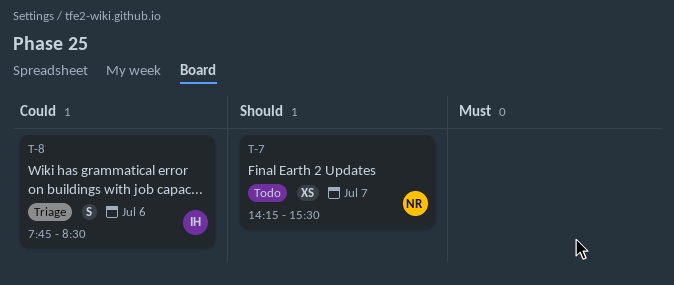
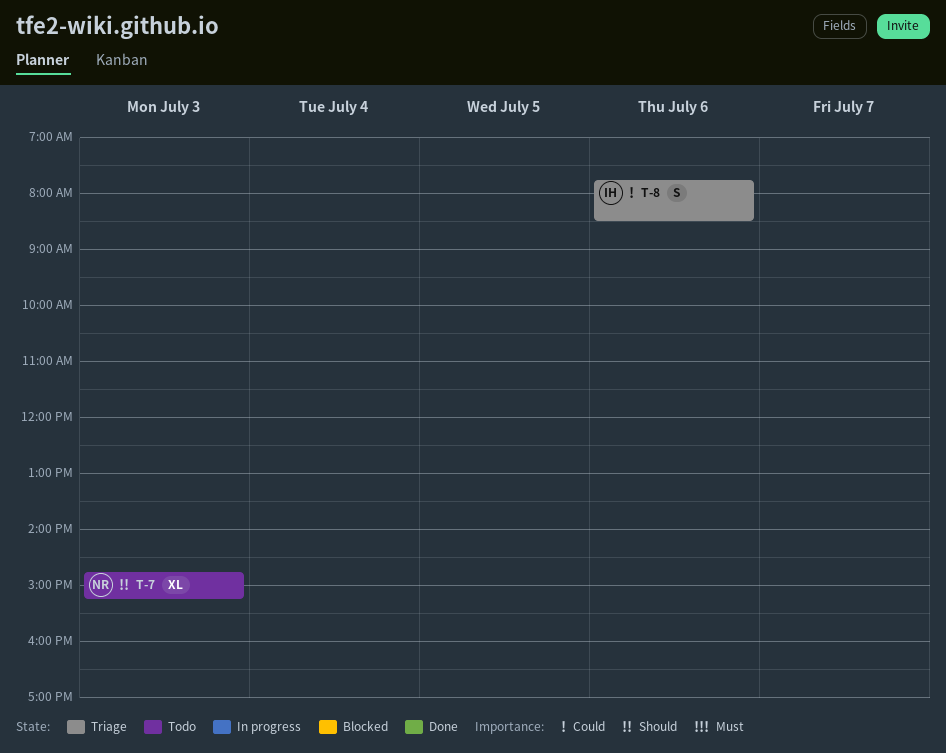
T-7, estimate: XS -> XL
T-7, day: Jul 7 -> Jul 3
T-7, begins: 14:15 -> 14:45
T-7, ends: 15:30 -> 15:15

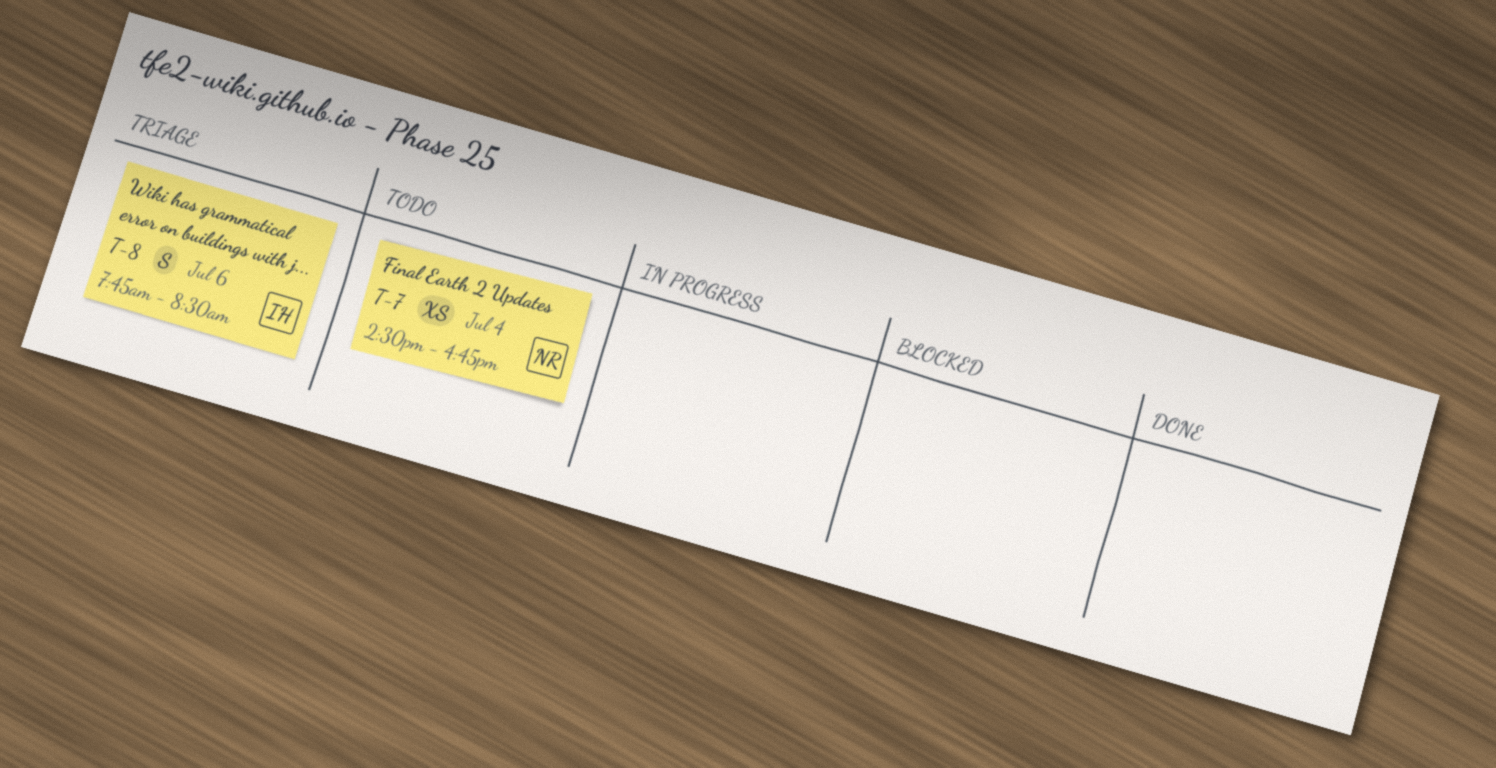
T-7, estimate: XL -> XS
T-7, day: Jul 3 -> Jul 4
T-7, begins: 14:45 -> 14:30
T-7, ends: 15:15 -> 16:45

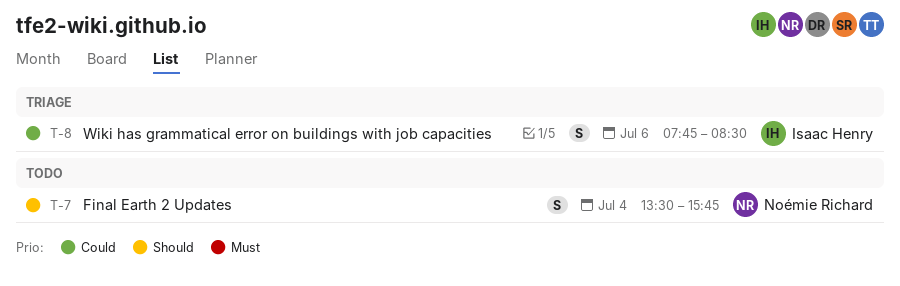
T-7, estimate: XS -> S
T-7, begins: 14:30 -> 13:30
T-7, ends: 16:45 -> 15:45

